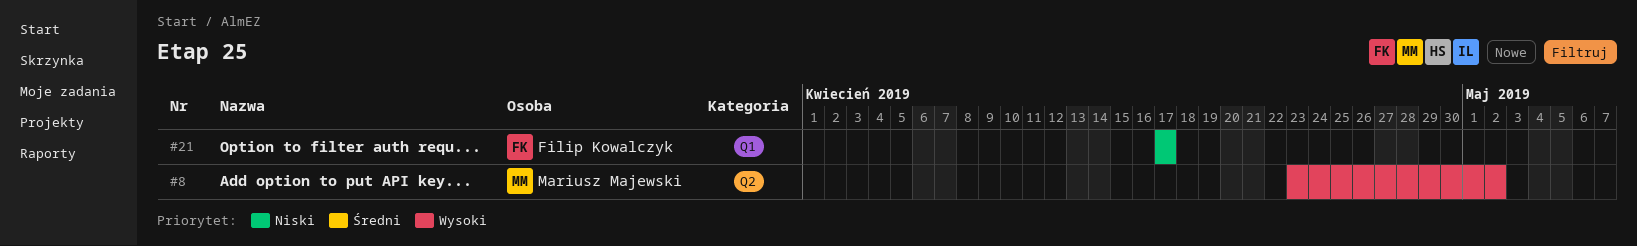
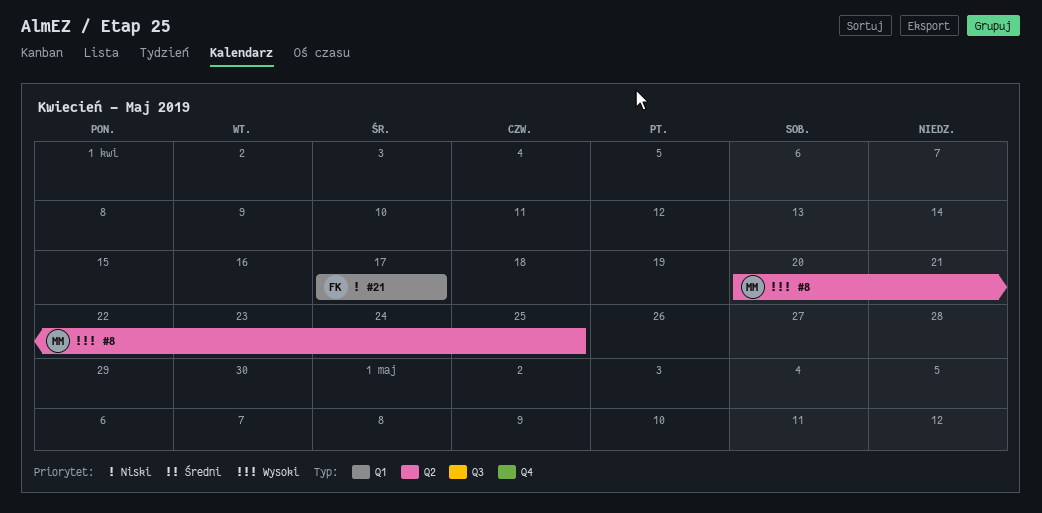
#8, start: Apr 23 -> Apr 20
#8, due: May 2 -> Apr 25

